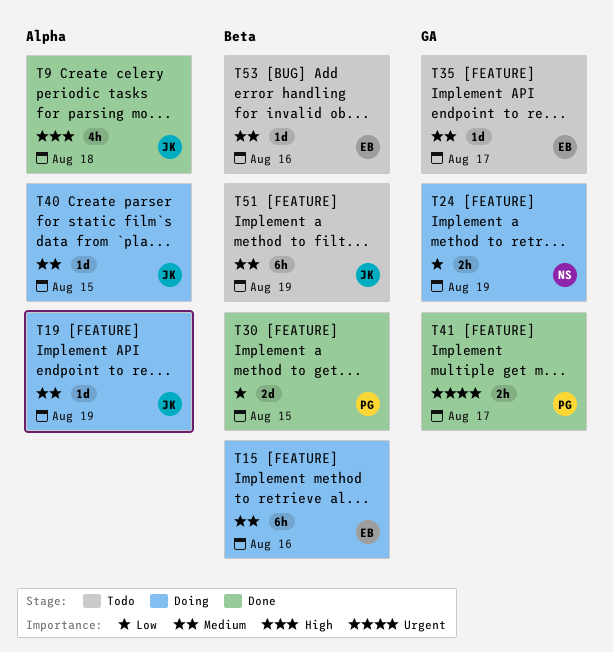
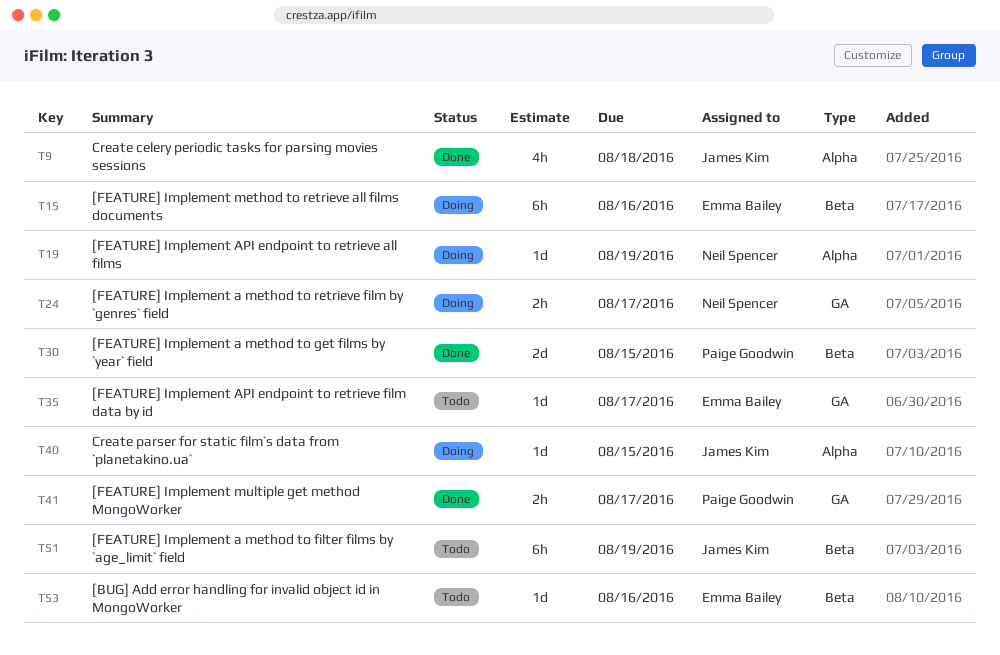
T19, owner: James Kim -> Neil Spencer
T24, due: Aug 19 -> Aug 17

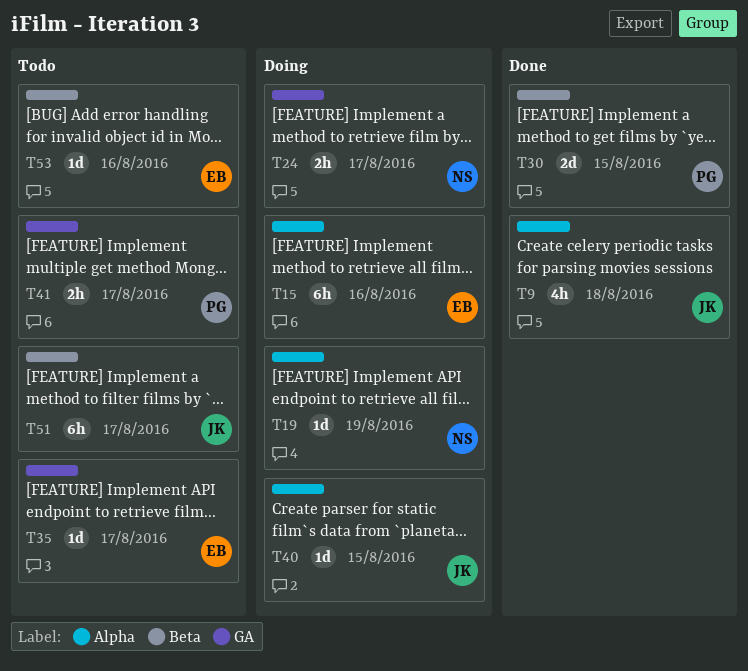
T15, label: Beta -> Alpha
T41, status: Done -> Todo
T51, due: Aug 19 -> Aug 17

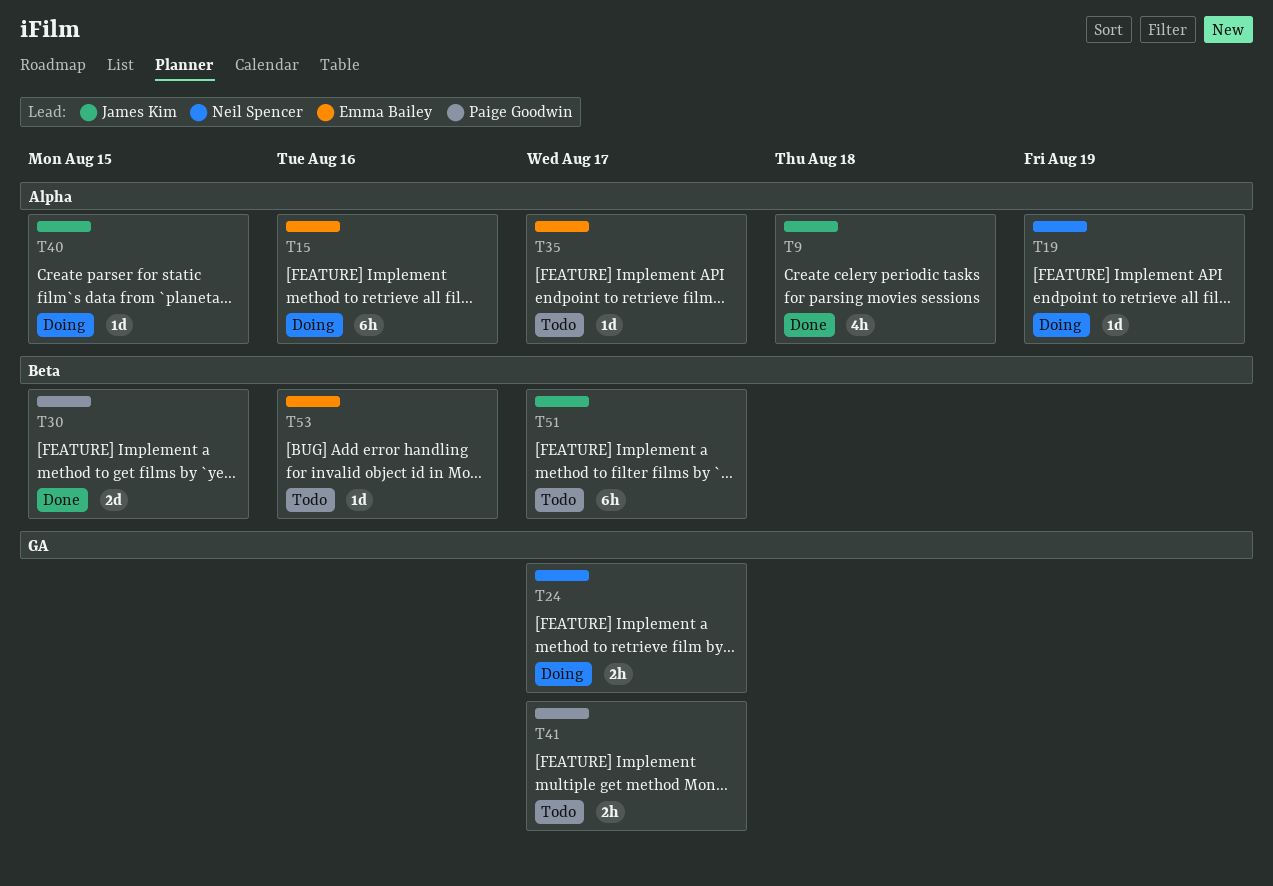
T35, label: GA -> Alpha

